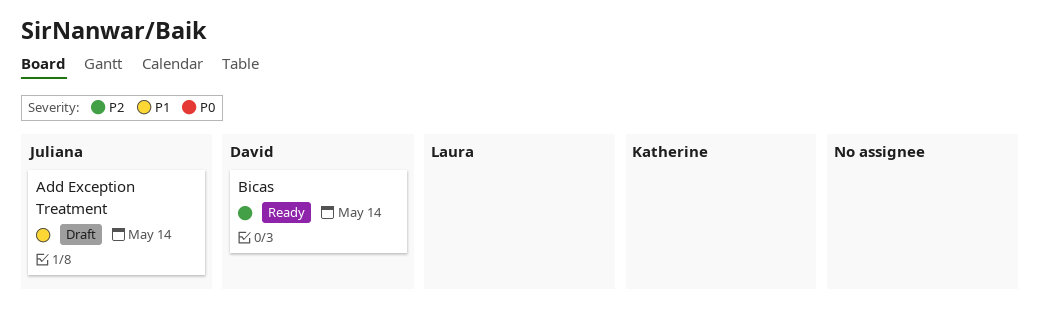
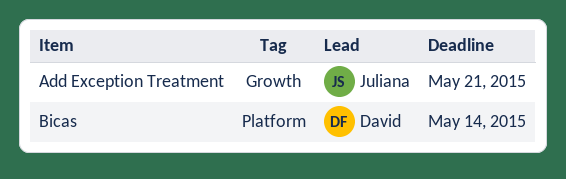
Add Exception Treatment, due: May 14 -> May 21

